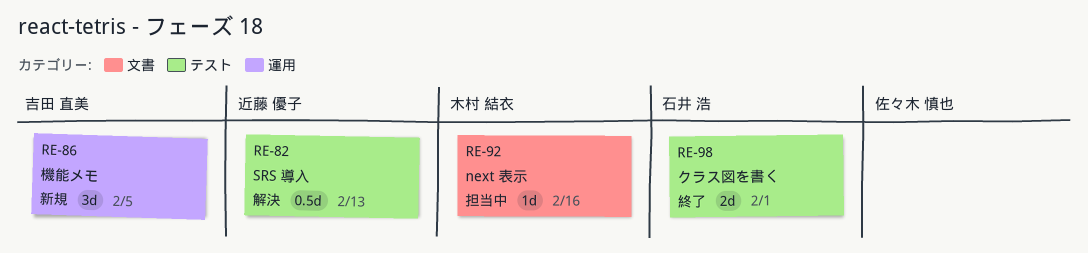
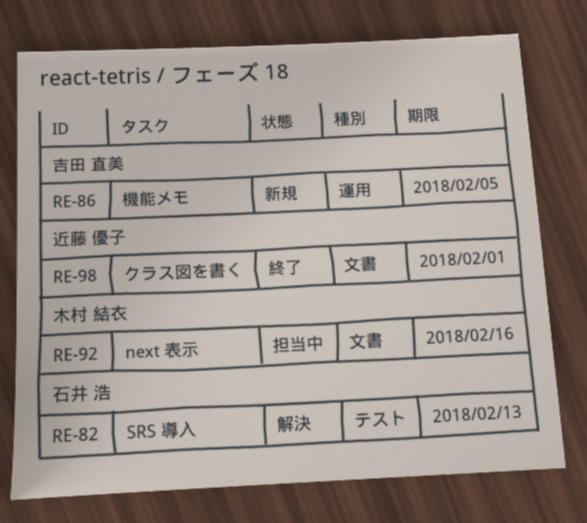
RE-82, owner: 近藤 優子 -> 石井 浩
RE-98, owner: 石井 浩 -> 近藤 優子
RE-98, label: テスト -> 文書

